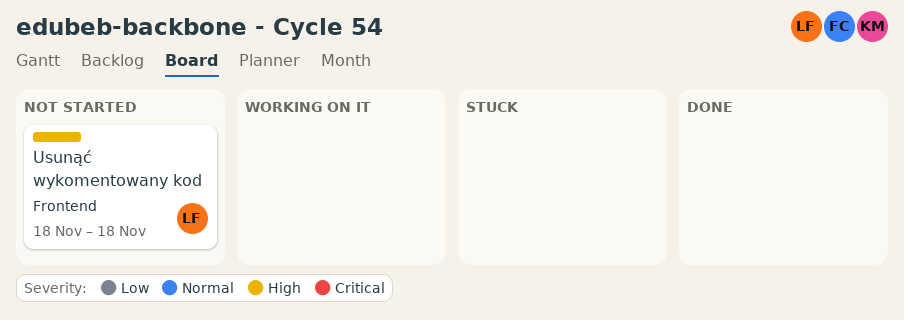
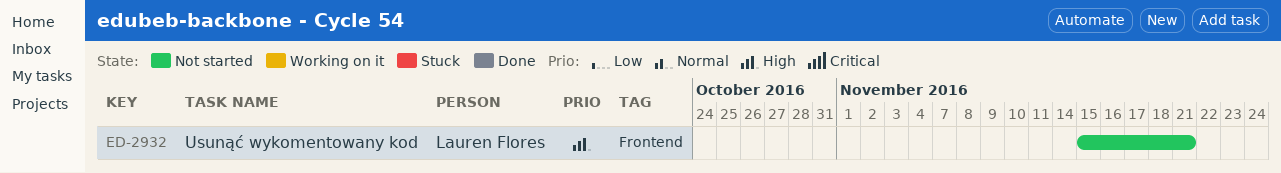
Usunąć wykomentowany kod, start: Nov 18 -> Nov 15
Usunąć wykomentowany kod, due: Nov 18 -> Nov 21

